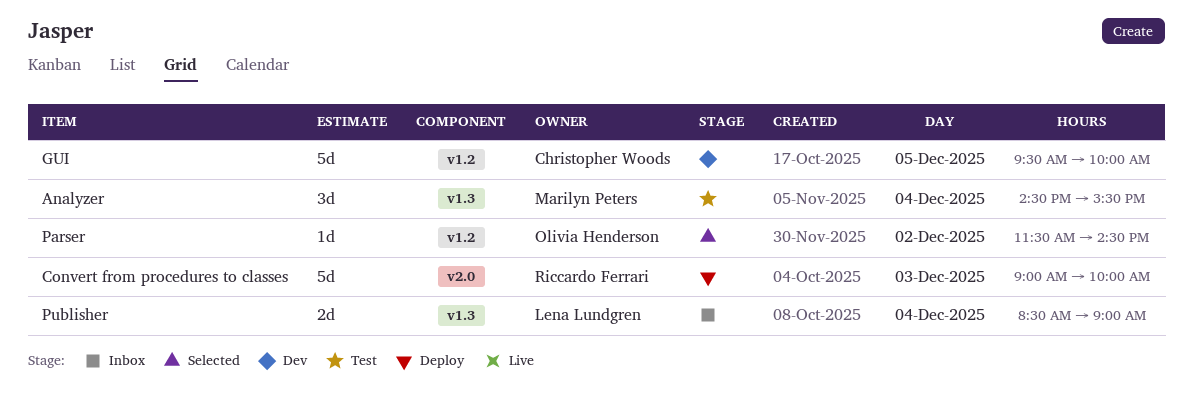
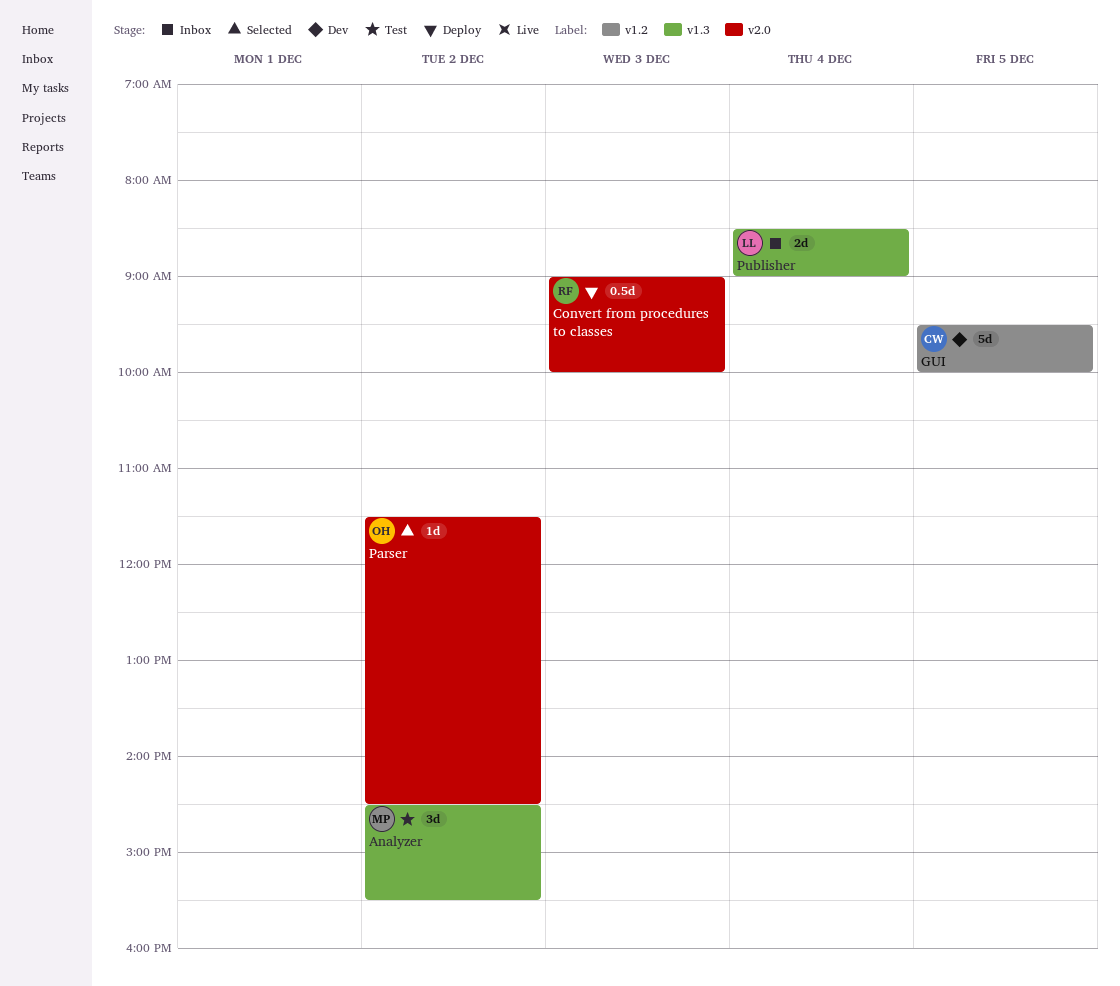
Analyzer, day: Dec 4 -> Dec 2
Convert from procedures to classes, estimate: 5d -> 0.5d
Parser, label: v1.2 -> v2.0

